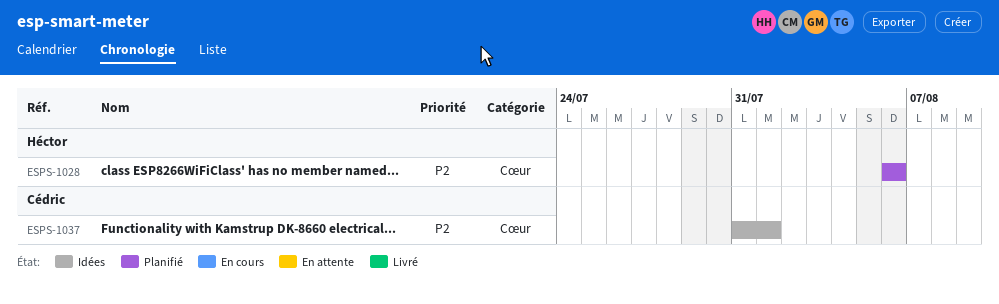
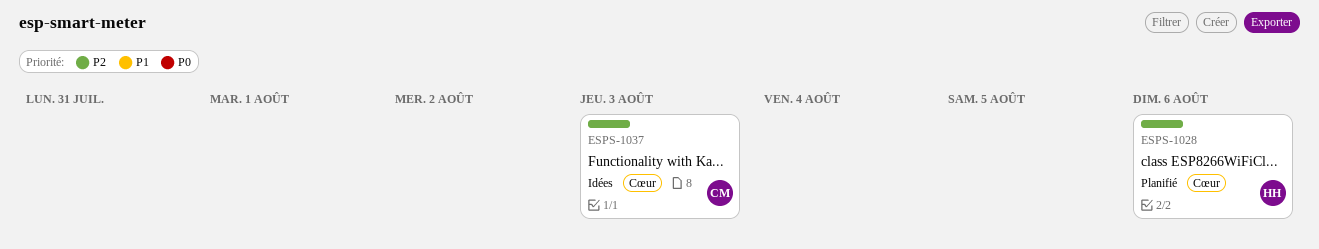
ESPS-1037, due: Aug 1 -> Aug 3

